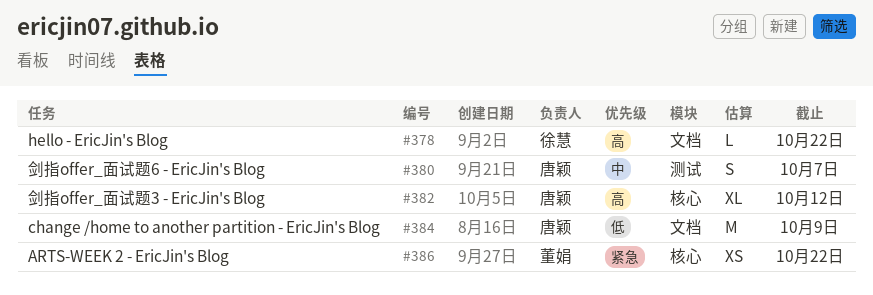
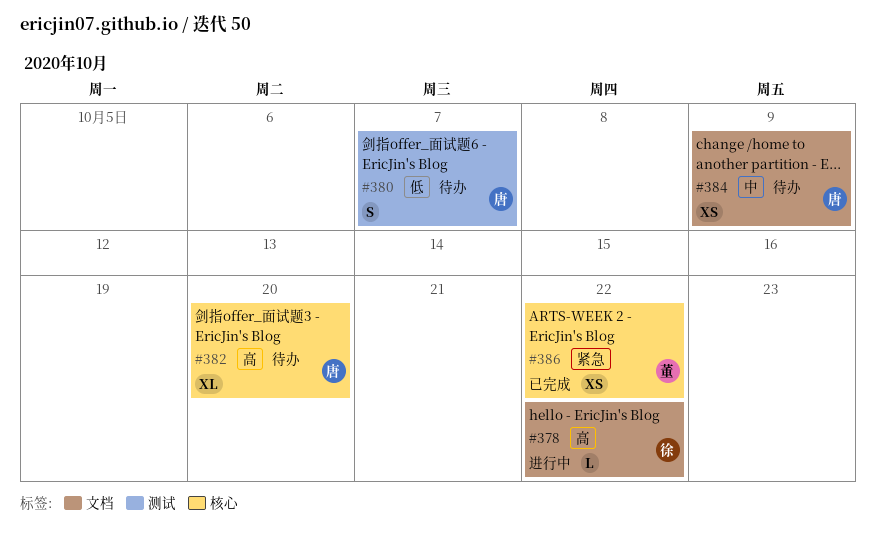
#380, priority: 中 -> 低
#382, due: Oct 12 -> Oct 20
#384, priority: 低 -> 中
#384, estimate: M -> XS

